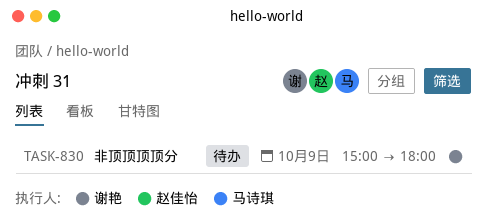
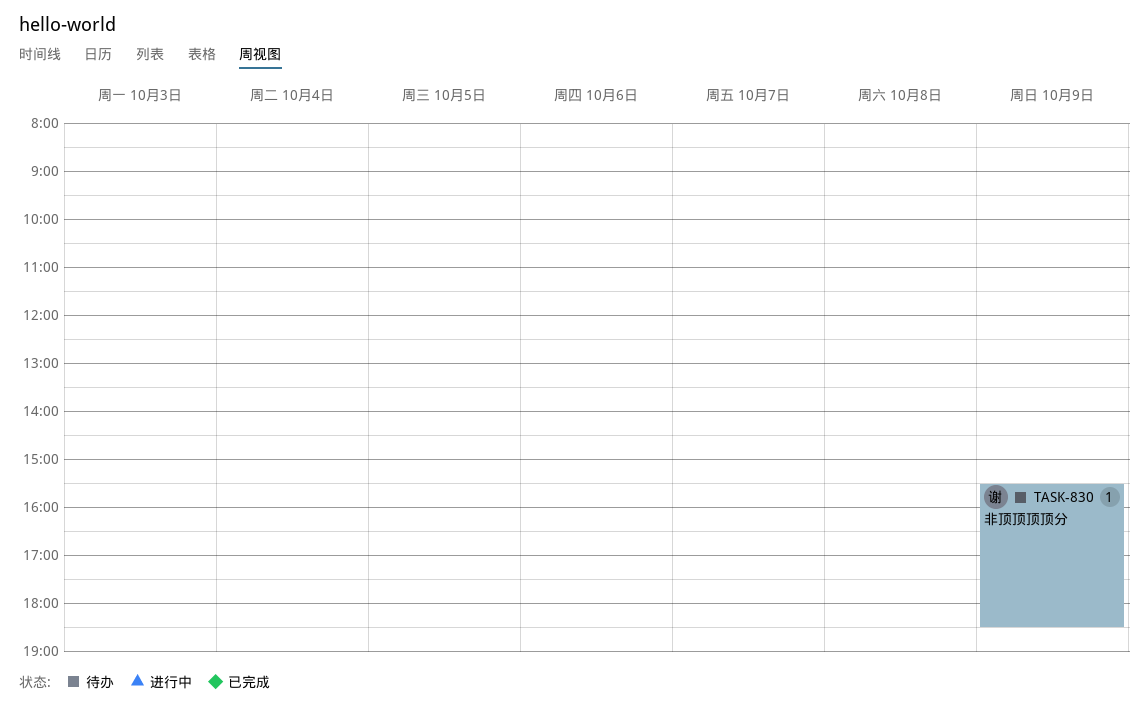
TASK-830, begins: 15:00 -> 15:30
TASK-830, ends: 18:00 -> 18:30

